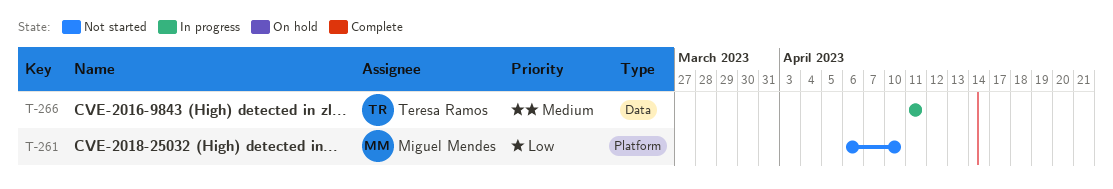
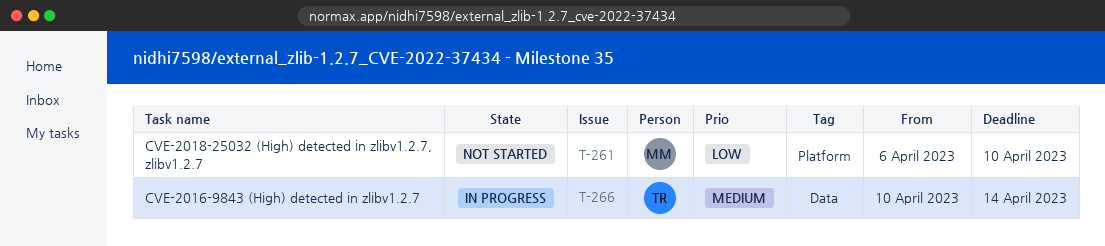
T-266, start: Apr 11 -> Apr 10
T-266, due: Apr 11 -> Apr 14

